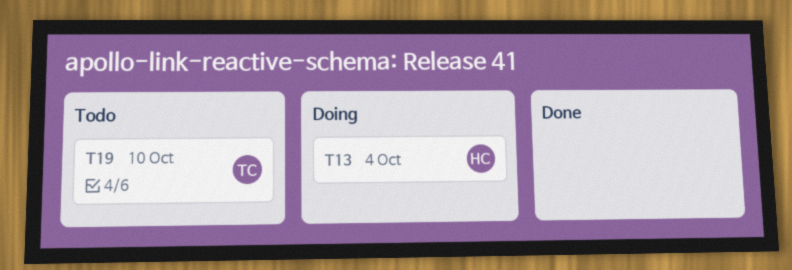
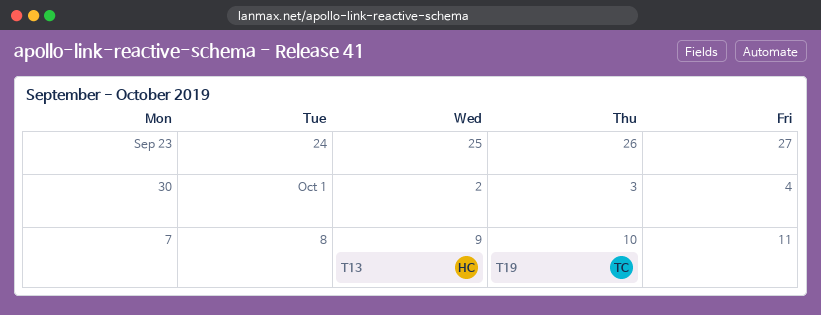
T13, due: Oct 4 -> Oct 9

